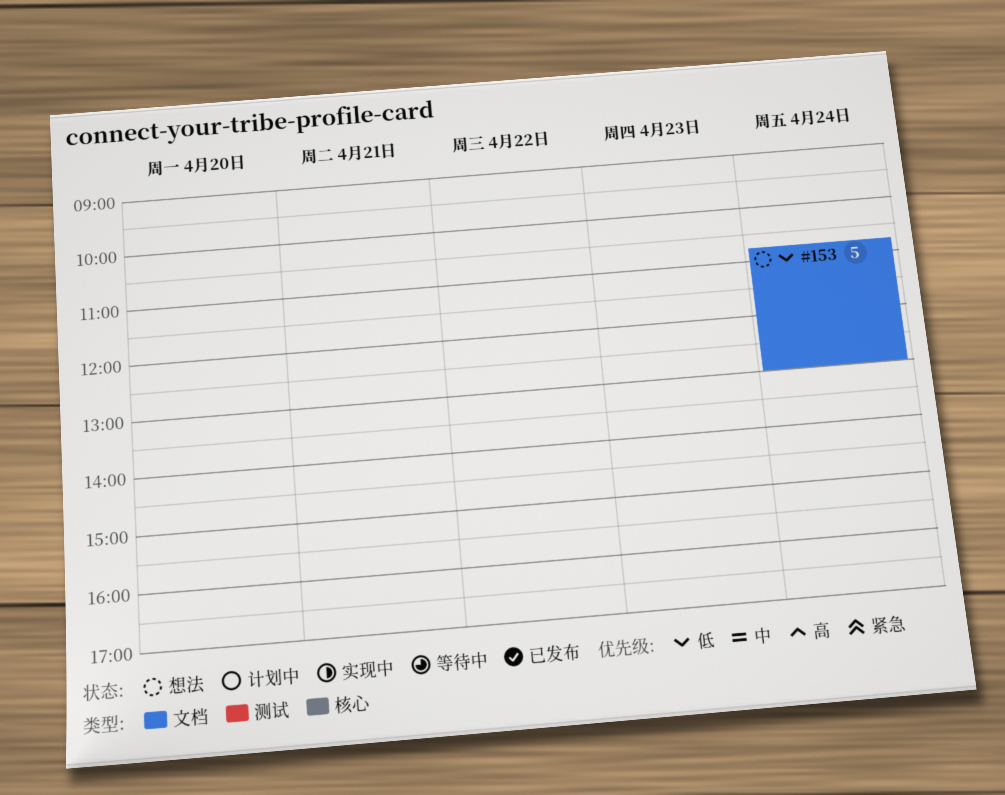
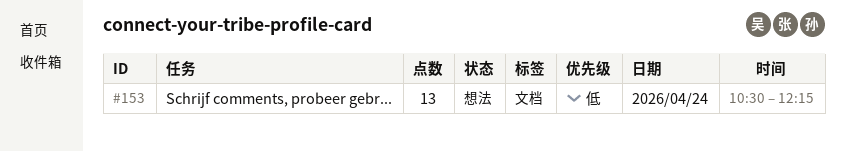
#153, estimate: 5 -> 13
#153, begins: 10:45 -> 10:30
#153, ends: 13:00 -> 12:15

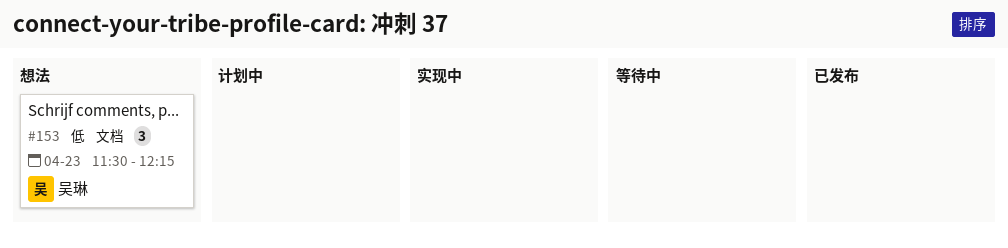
#153, estimate: 13 -> 3
#153, day: Apr 24 -> Apr 23
#153, begins: 10:30 -> 11:30

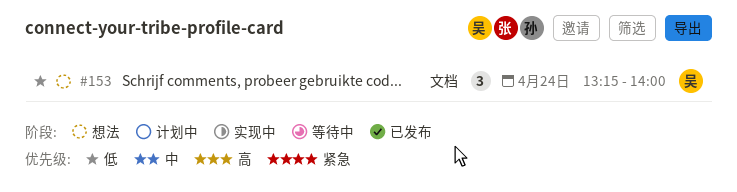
#153, day: Apr 23 -> Apr 24
#153, begins: 11:30 -> 13:15
#153, ends: 12:15 -> 14:00

